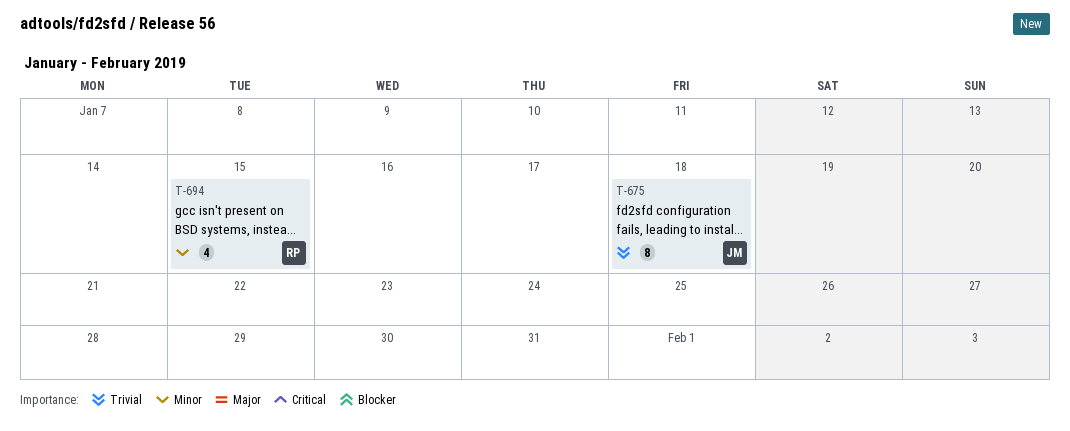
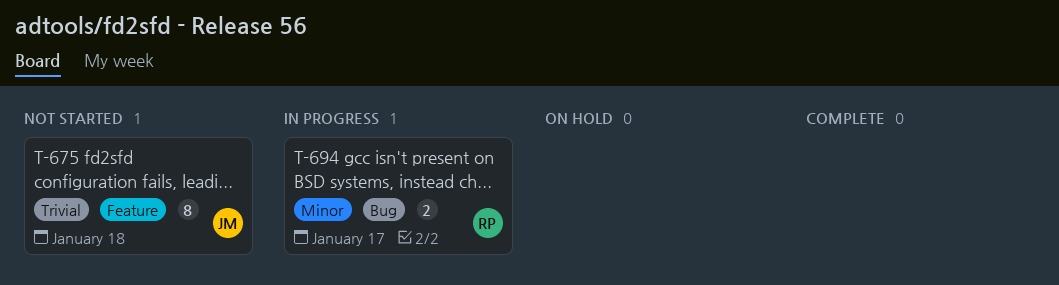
T-694, estimate: 4 -> 2
T-694, due: Jan 15 -> Jan 17

